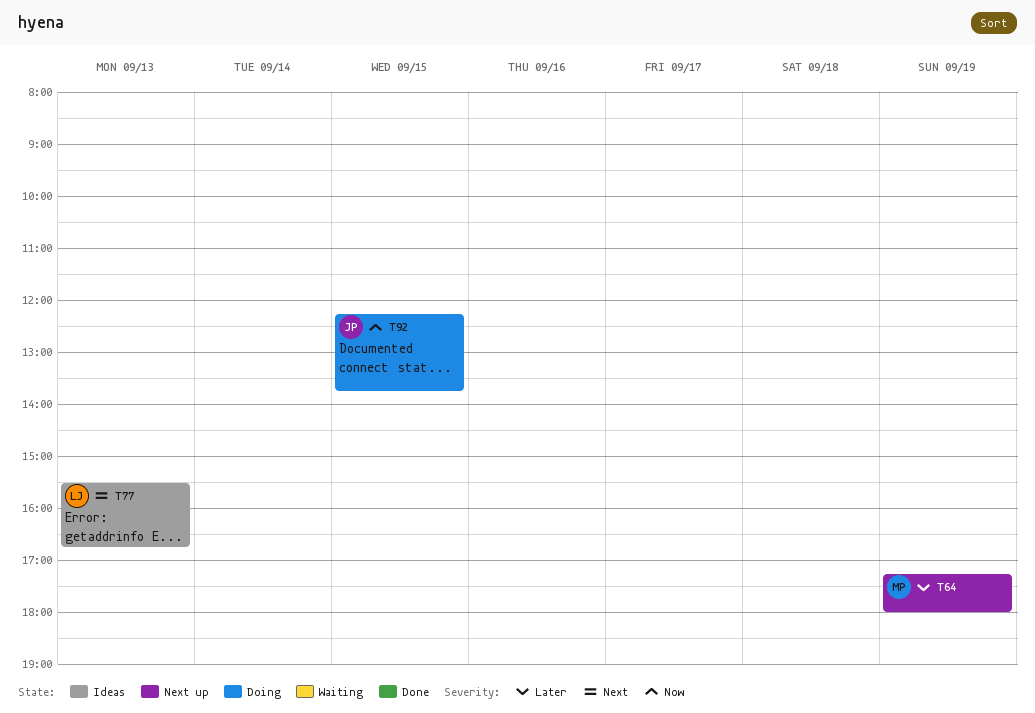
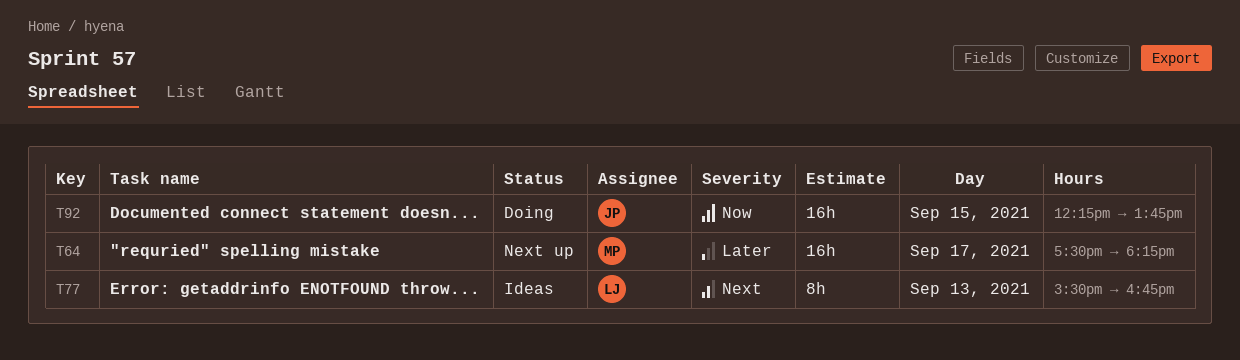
T64, day: Sep 19 -> Sep 17
T64, begins: 17:15 -> 17:30
T64, ends: 18:00 -> 18:15

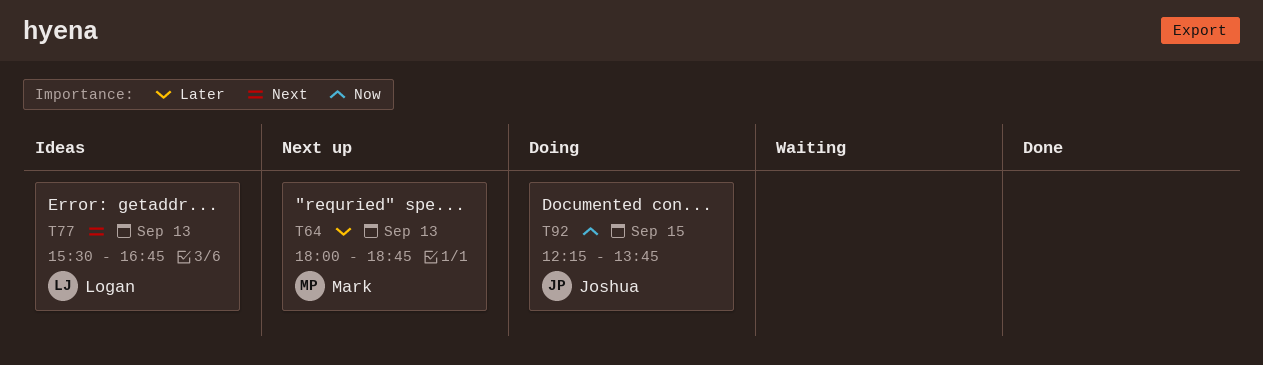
T64, day: Sep 17 -> Sep 13
T64, begins: 17:30 -> 18:00
T64, ends: 18:15 -> 18:45

